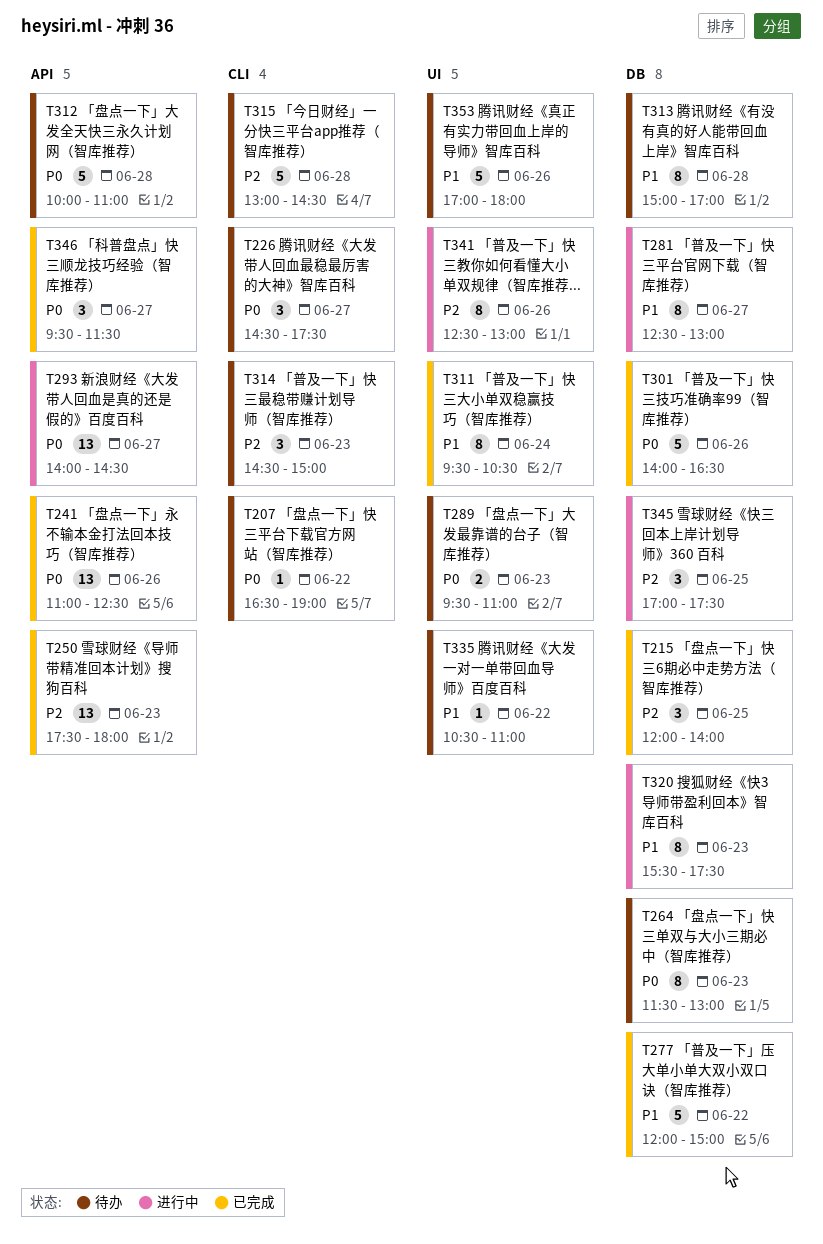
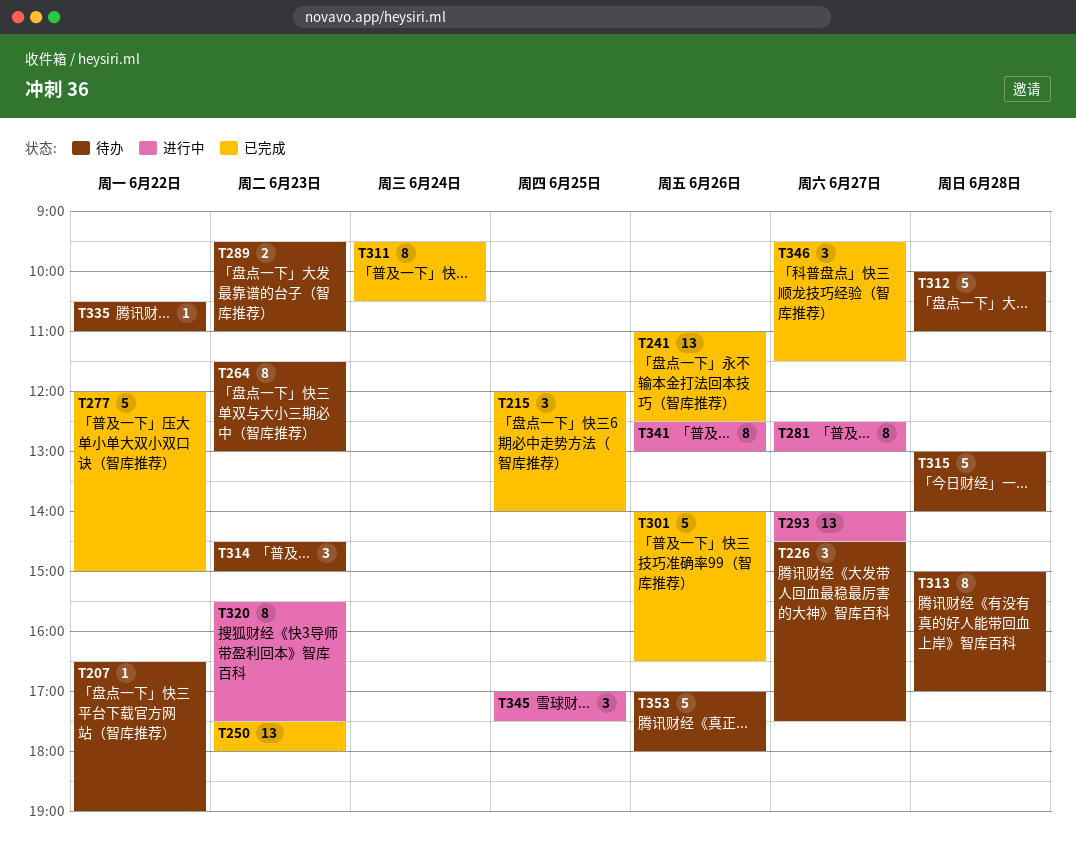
T315, ends: 14:30 -> 14:00

